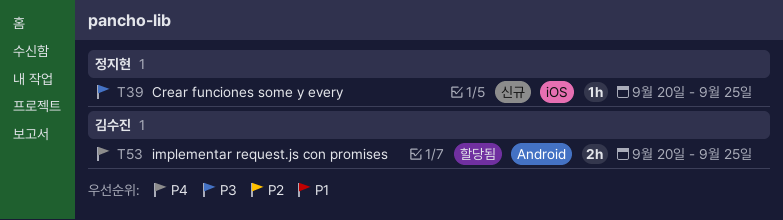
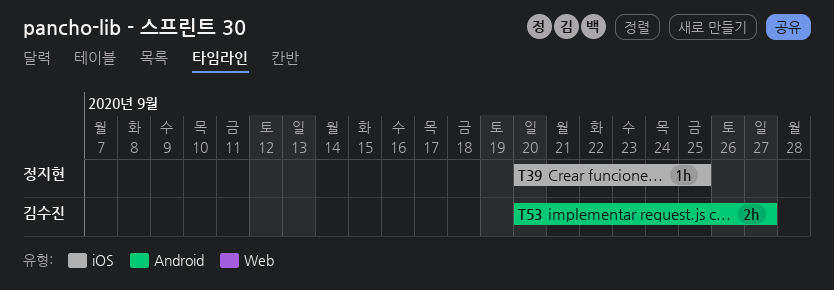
T53, due: Sep 25 -> Sep 27

